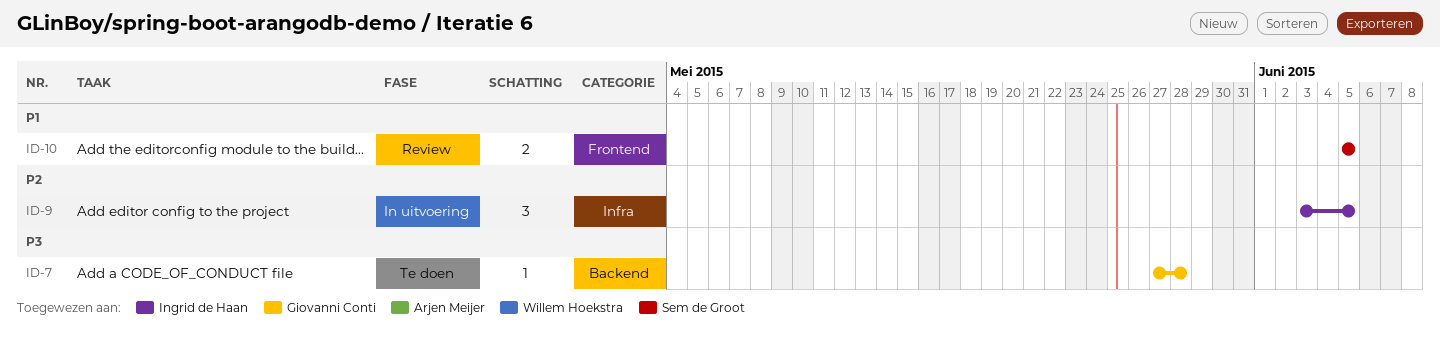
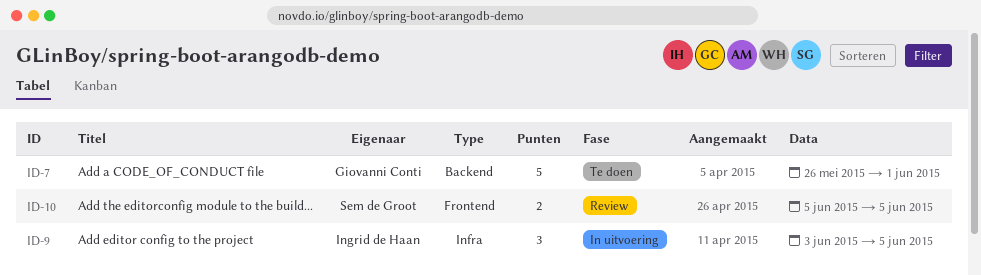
ID-7, estimate: 1 -> 5
ID-7, start: May 27 -> May 26
ID-7, due: May 28 -> Jun 1

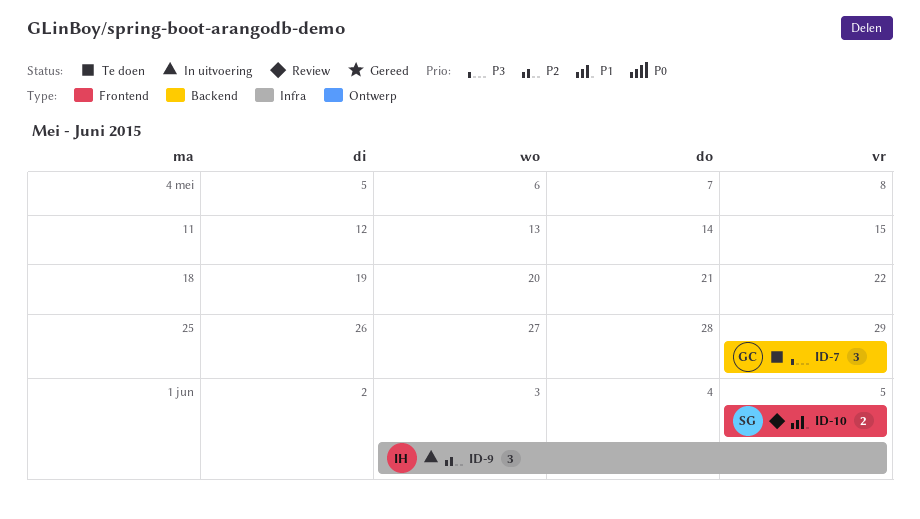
ID-7, estimate: 5 -> 3
ID-7, start: May 26 -> May 29
ID-7, due: Jun 1 -> May 29

